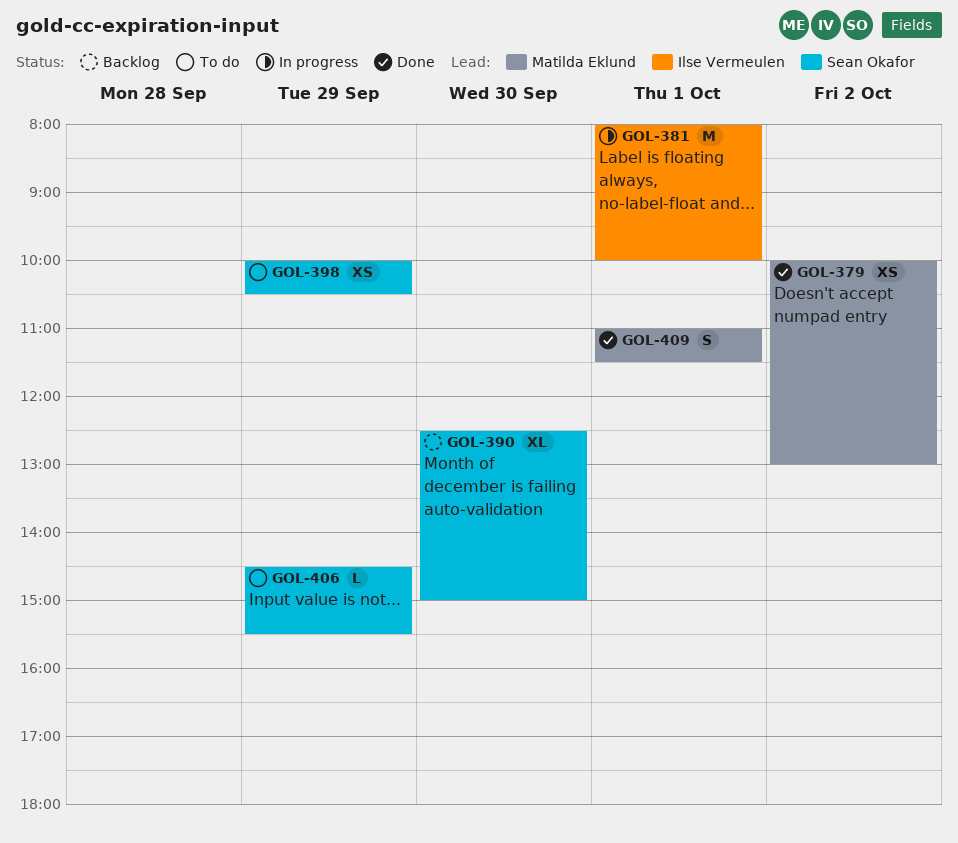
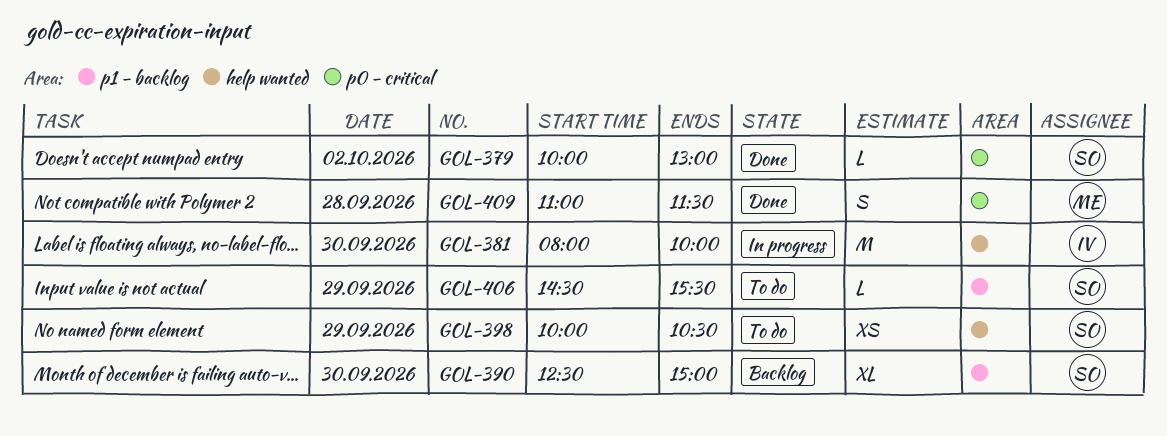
GOL-379, owner: Matilda Eklund -> Sean Okafor
GOL-379, estimate: XS -> L
GOL-381, day: Oct 1 -> Sep 30
GOL-409, day: Oct 1 -> Sep 28

